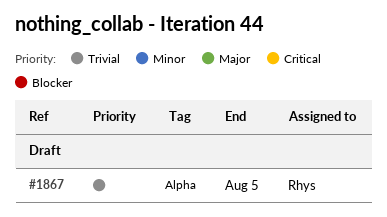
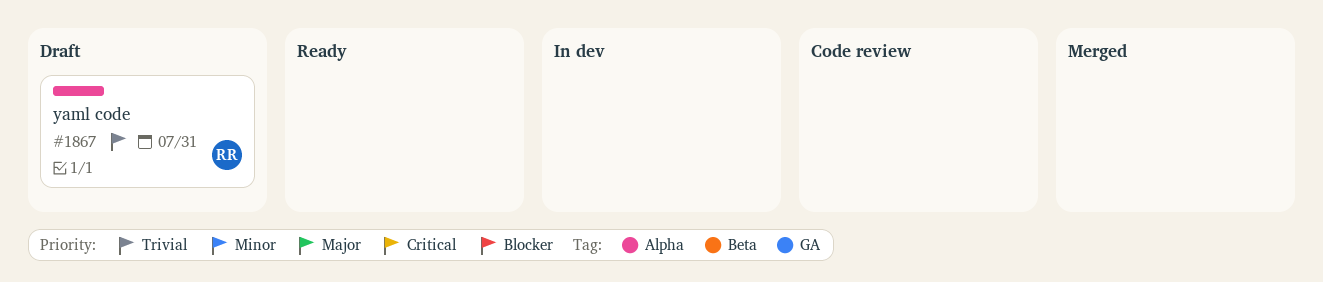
#1867, due: Aug 5 -> Jul 31

